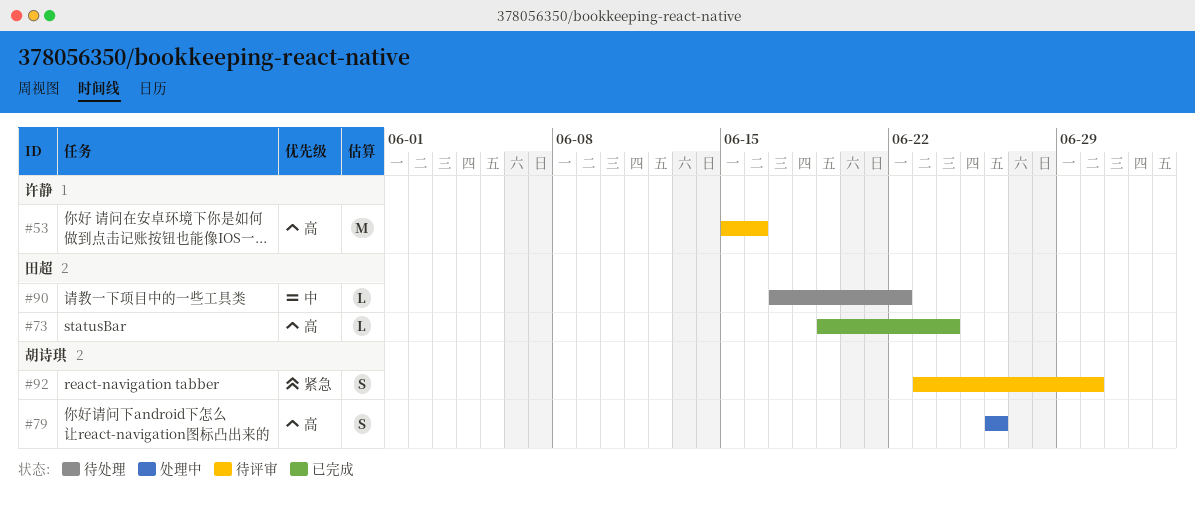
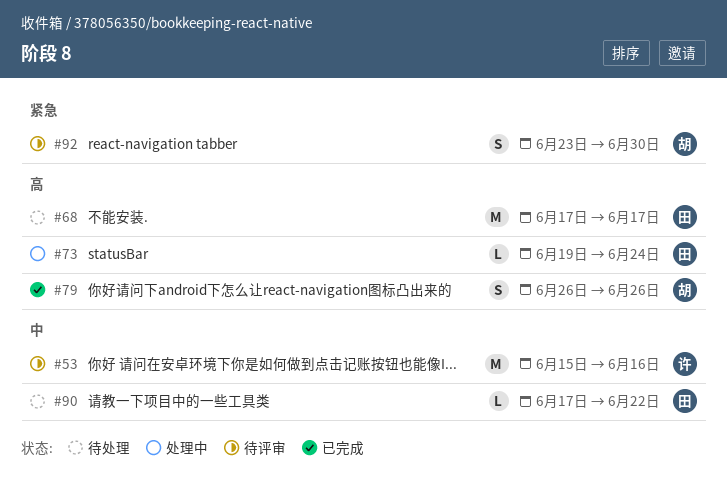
#53, priority: 高 -> 中
#68: none -> present
#73, status: 已完成 -> 处理中
#79, status: 处理中 -> 已完成

